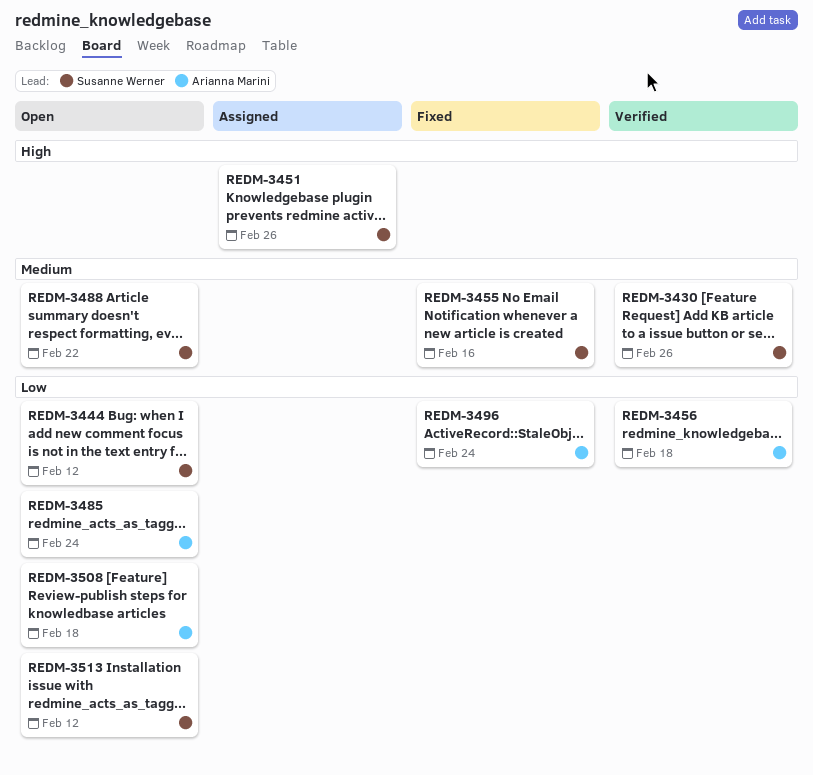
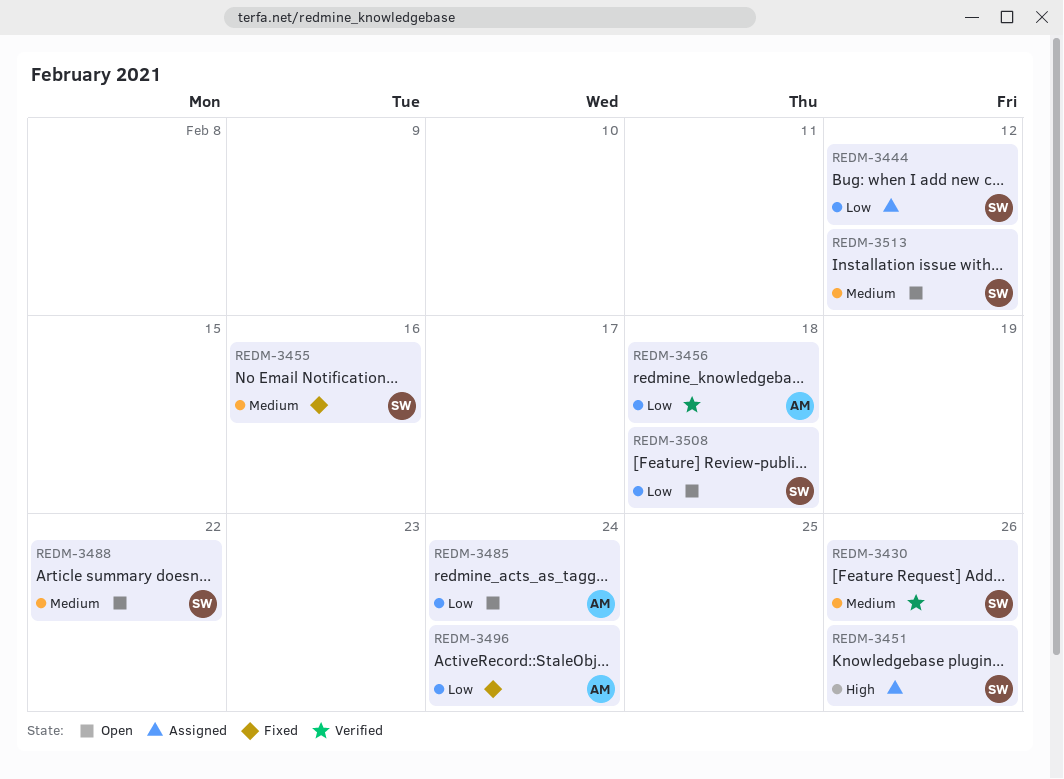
REDM-3444, status: Open -> Assigned
REDM-3508, owner: Arianna Marini -> Susanne Werner
REDM-3513, priority: Low -> Medium

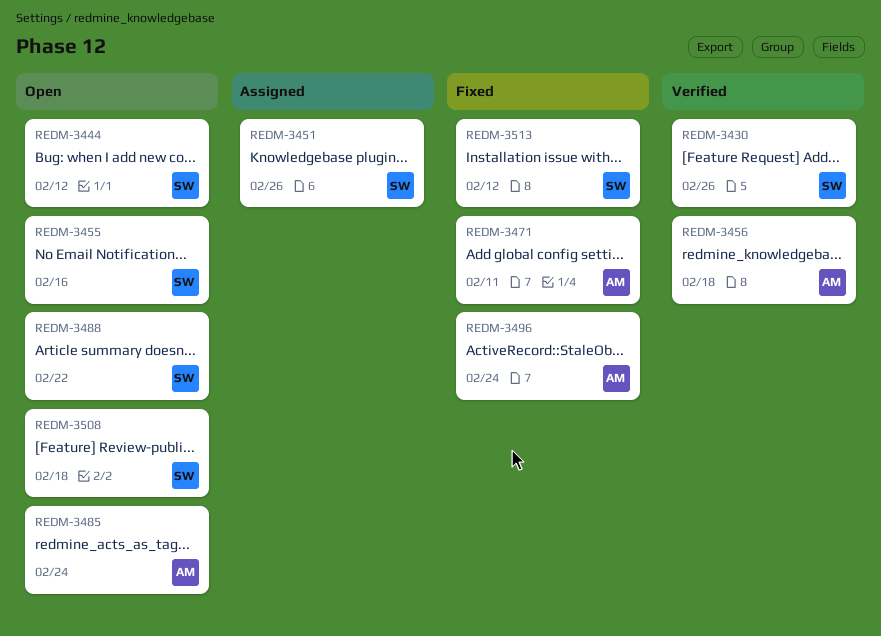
REDM-3444, status: Assigned -> Open
REDM-3455, status: Fixed -> Open
REDM-3471: none -> present
REDM-3513, status: Open -> Fixed

